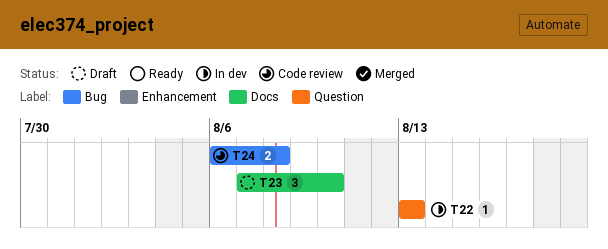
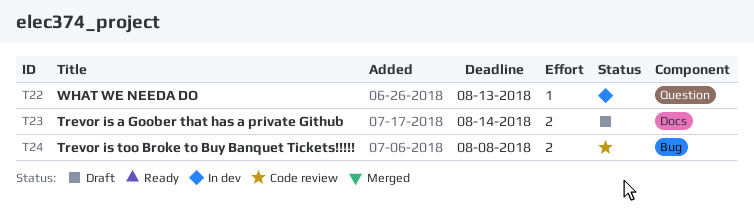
T23, estimate: 3 -> 2
T23, due: Aug 10 -> Aug 14

